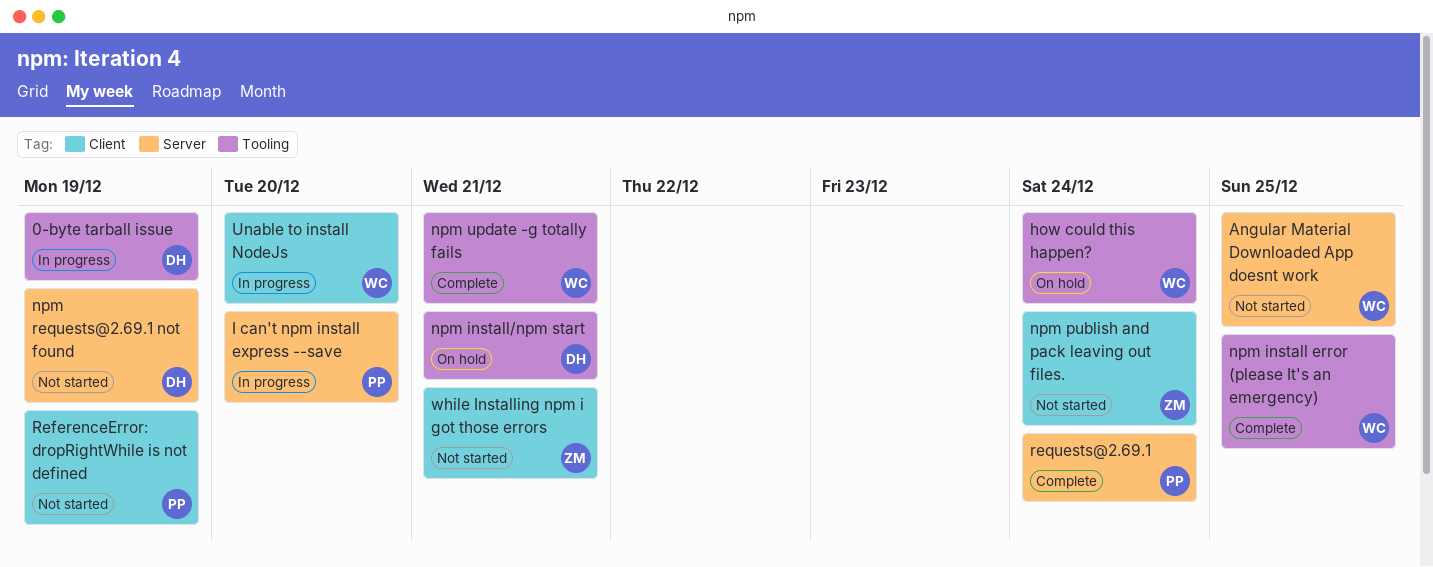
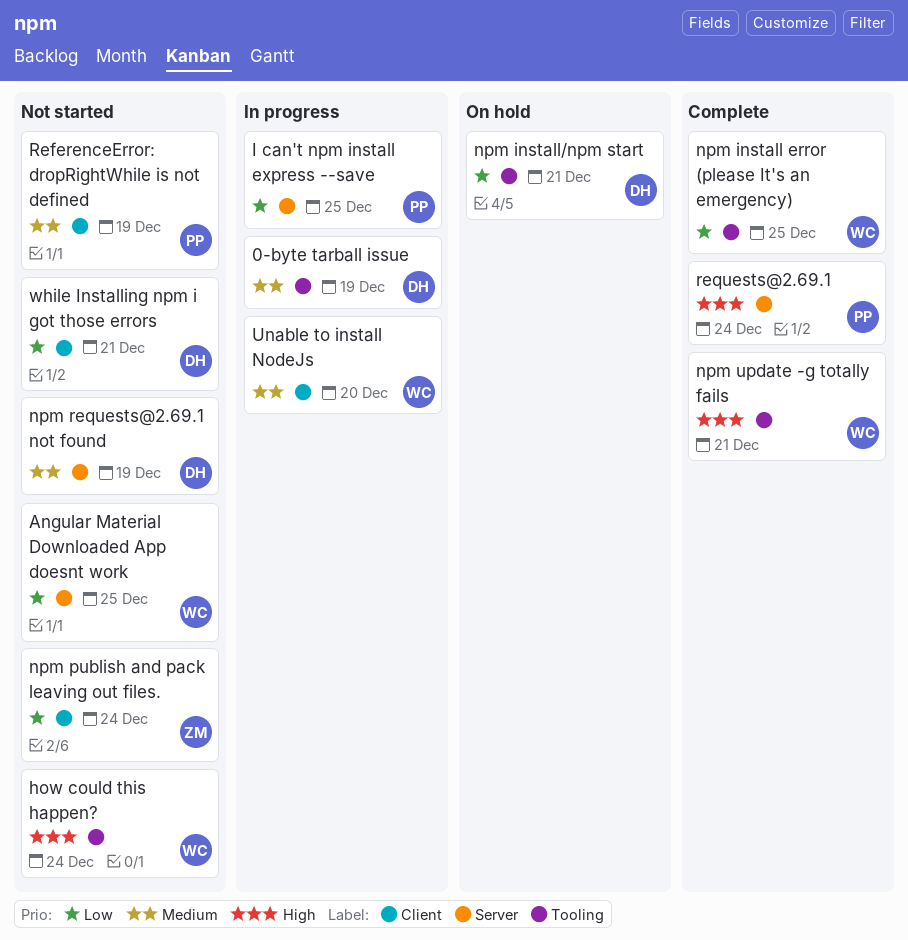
how could this happen?, status: On hold -> Not started
I can't npm install express --save, due: Dec 20 -> Dec 25
while Installing npm i got those errors, owner: ZM -> DH

